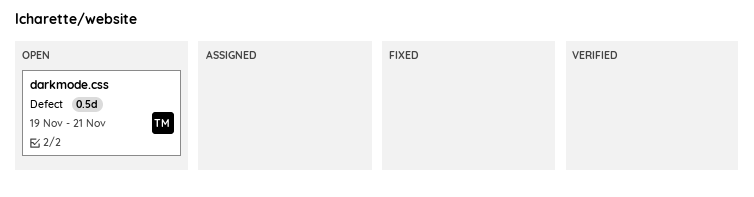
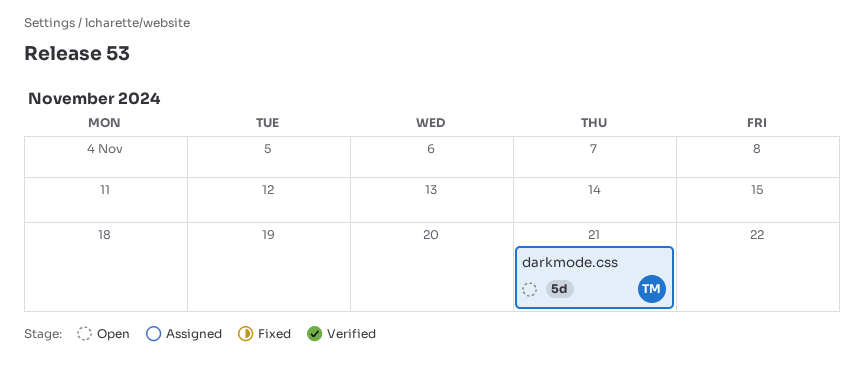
darkmode.css, estimate: 0.5d -> 5d

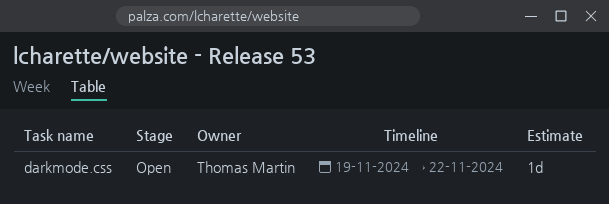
darkmode.css, estimate: 5d -> 1d
darkmode.css, due: Nov 21 -> Nov 22

